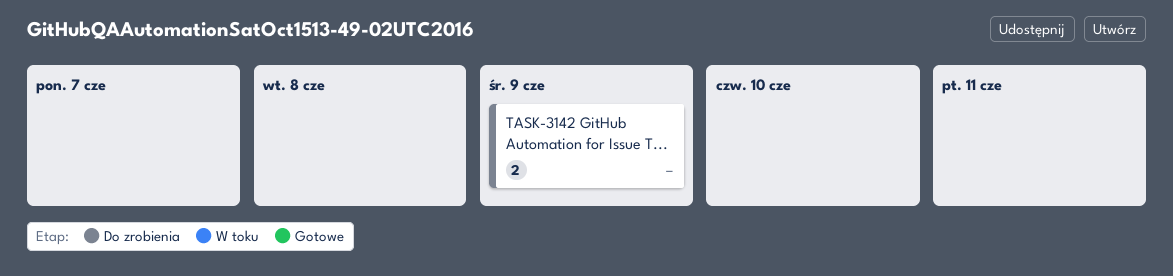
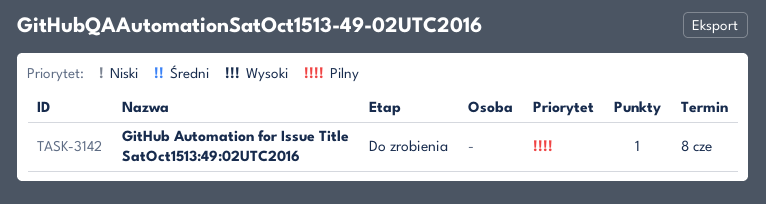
TASK-3142, estimate: 2 -> 1
TASK-3142, due: Jun 9 -> Jun 8

